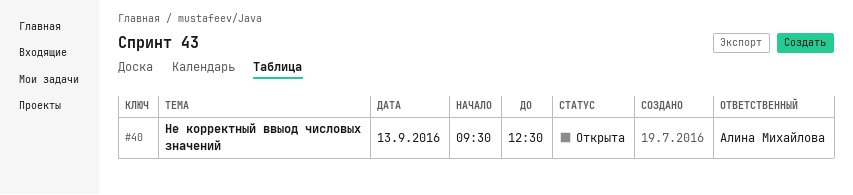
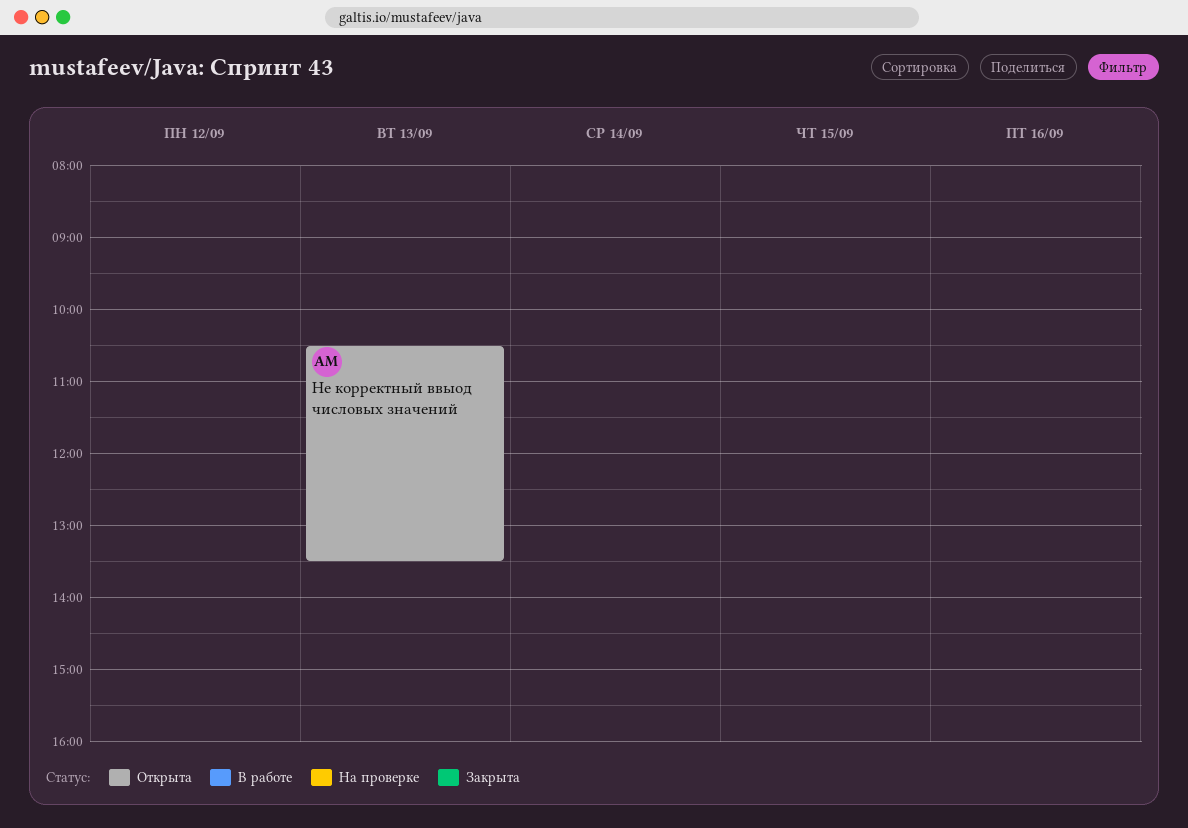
Не корректный ввыод числовых значений, begins: 09:30 -> 10:30
Не корректный ввыод числовых значений, ends: 12:30 -> 13:30

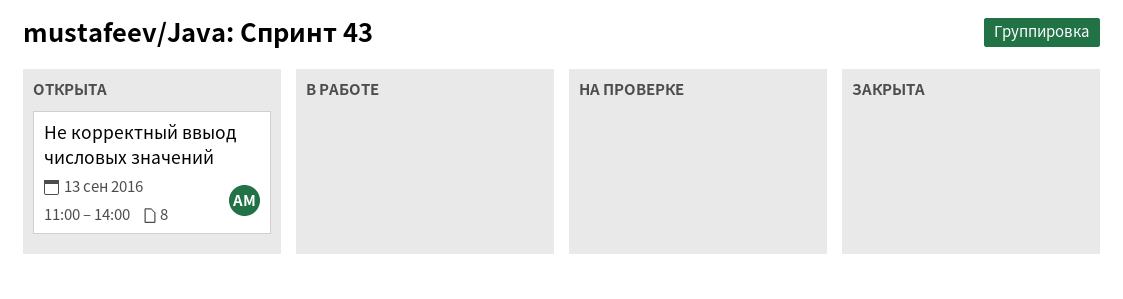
Не корректный ввыод числовых значений, begins: 10:30 -> 11:00
Не корректный ввыод числовых значений, ends: 13:30 -> 14:00

